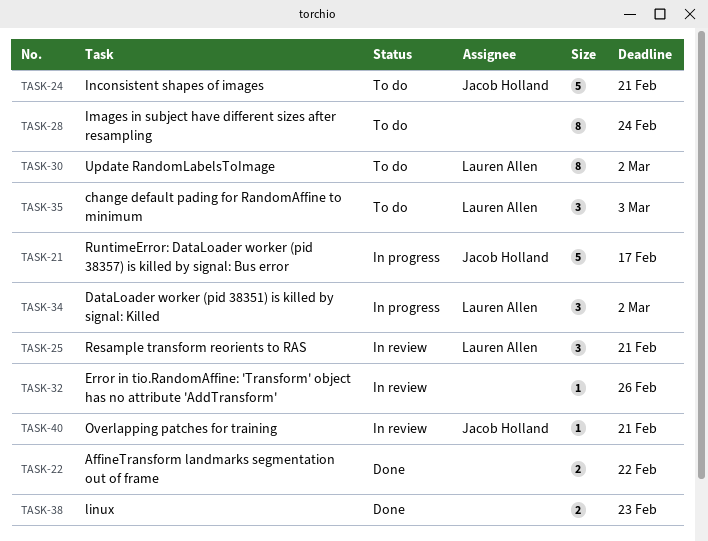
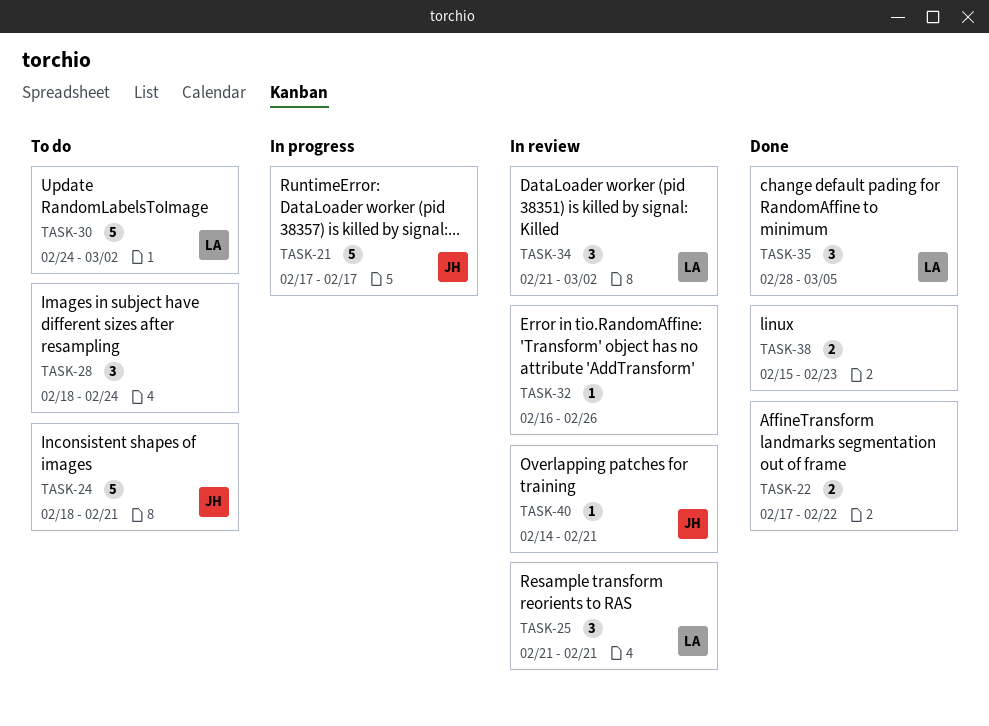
TASK-28, estimate: 8 -> 3
TASK-30, estimate: 8 -> 5
TASK-34, status: In progress -> In review
TASK-35, status: To do -> Done
TASK-35, due: Mar 3 -> Mar 5

